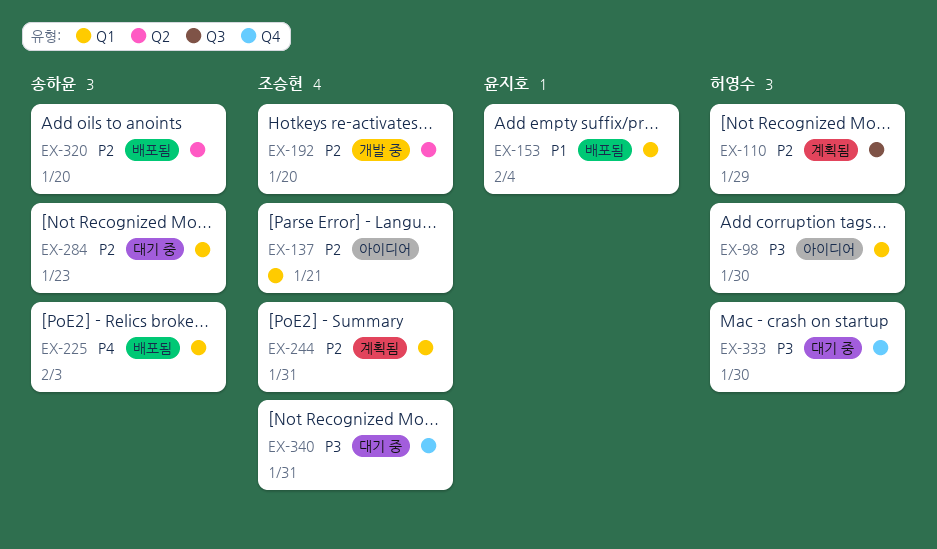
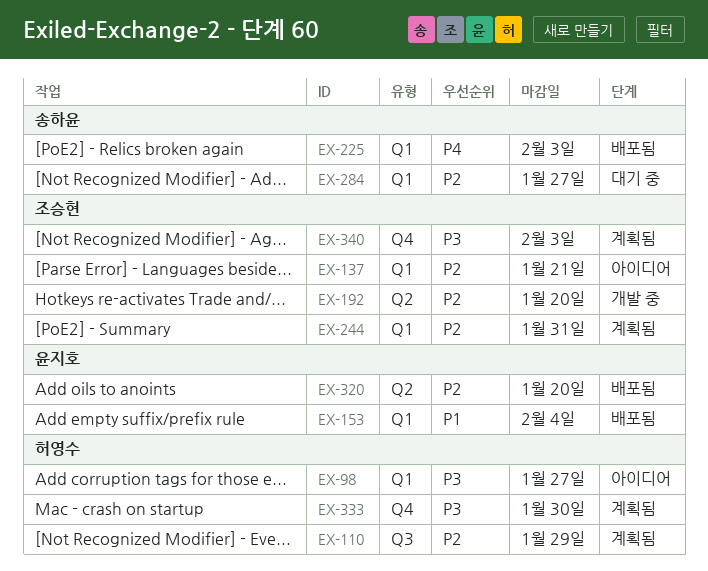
EX-98, due: Jan 30 -> Jan 27
EX-284, due: Jan 23 -> Jan 27
EX-320, owner: 송하윤 -> 윤지호
EX-333, status: 대기 중 -> 계획됨
EX-340, status: 대기 중 -> 계획됨
EX-340, due: Jan 31 -> Feb 3

